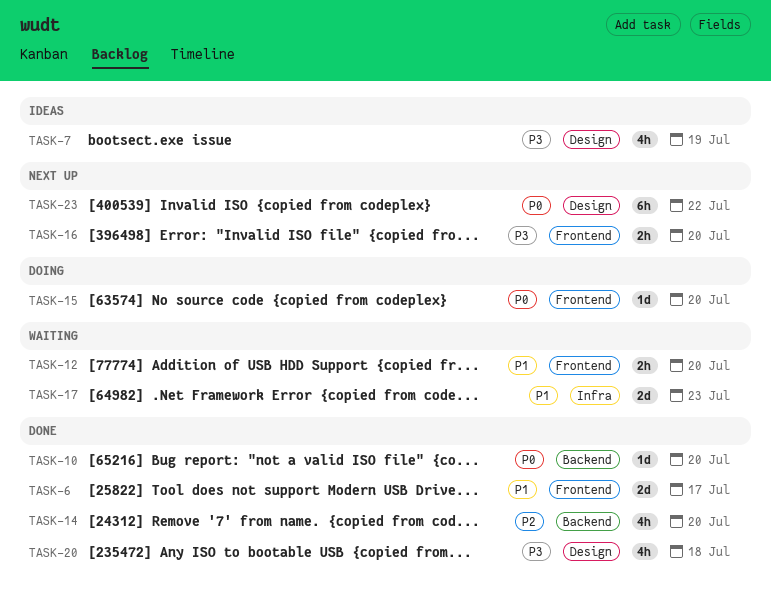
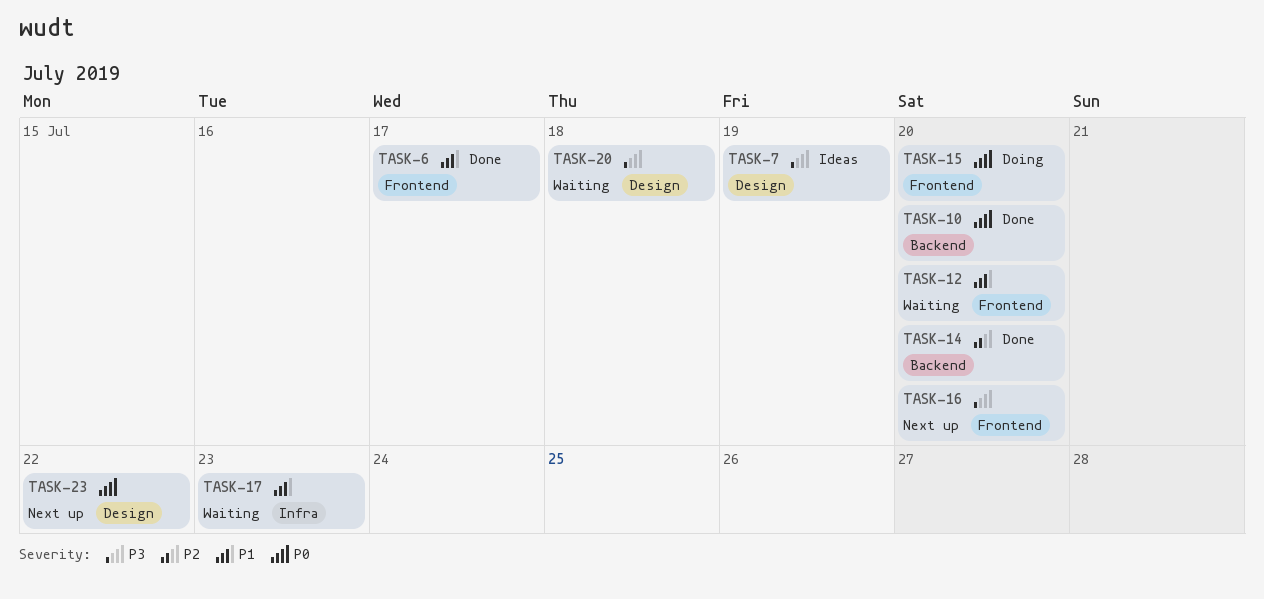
TASK-20, status: Done -> Waiting

